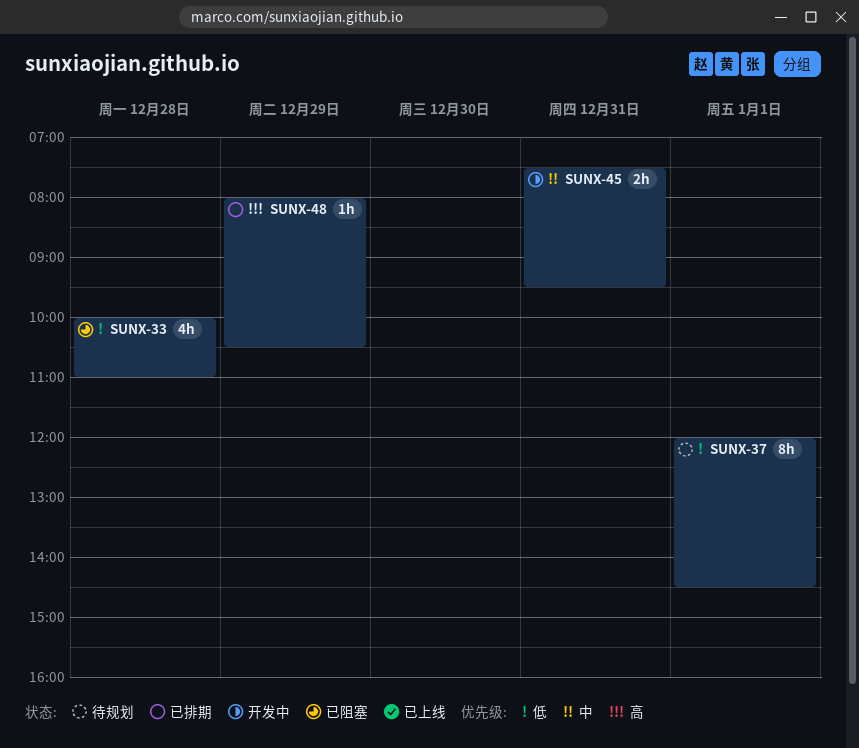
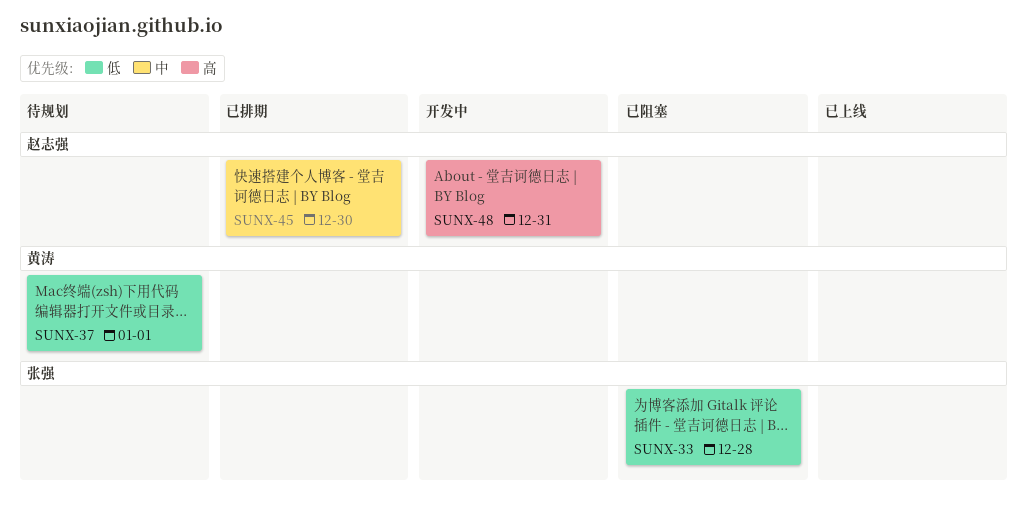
SUNX-45, status: 开发中 -> 已排期
SUNX-45, day: Dec 31 -> Dec 30
SUNX-48, status: 已排期 -> 开发中
SUNX-48, day: Dec 29 -> Dec 31

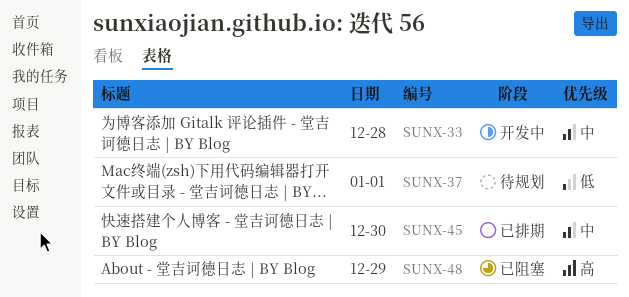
SUNX-33, status: 已阻塞 -> 开发中
SUNX-33, priority: 低 -> 中
SUNX-48, status: 开发中 -> 已阻塞
SUNX-48, day: Dec 31 -> Dec 29

